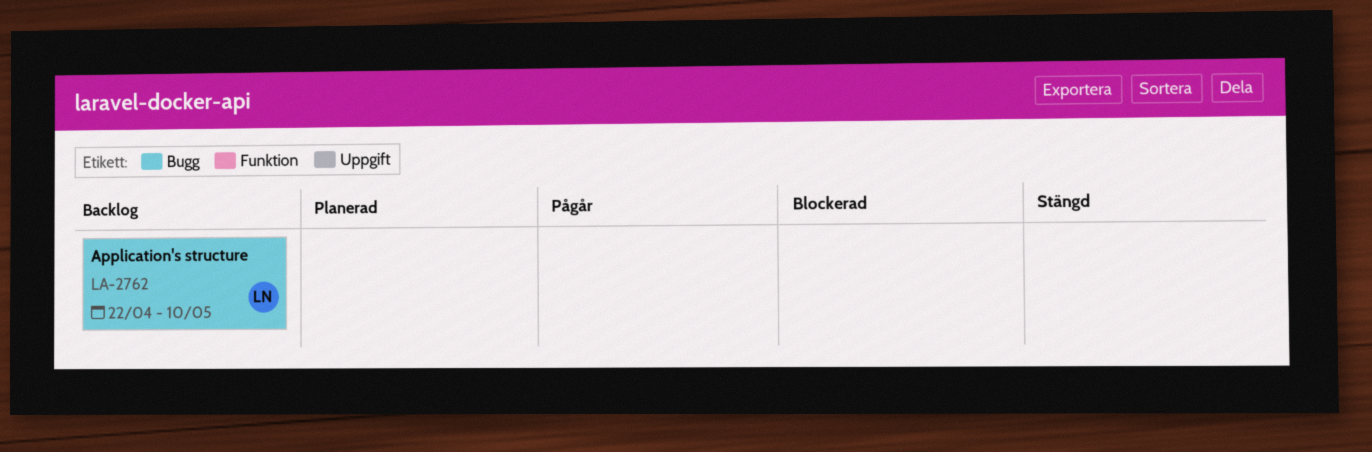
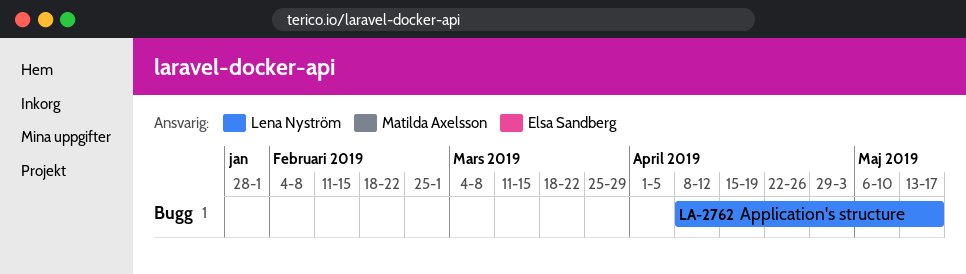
LA-2762, start: Apr 22 -> Apr 8
LA-2762, due: May 10 -> May 17

